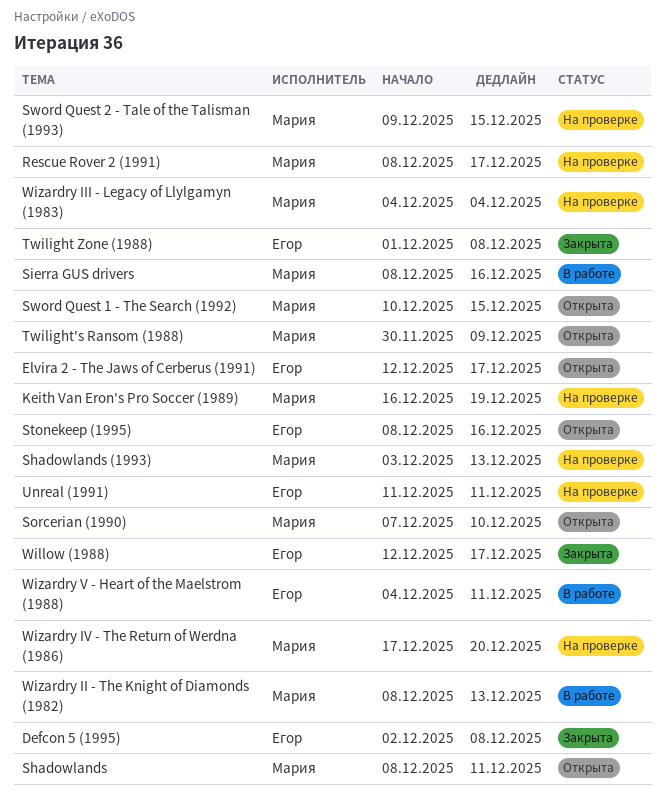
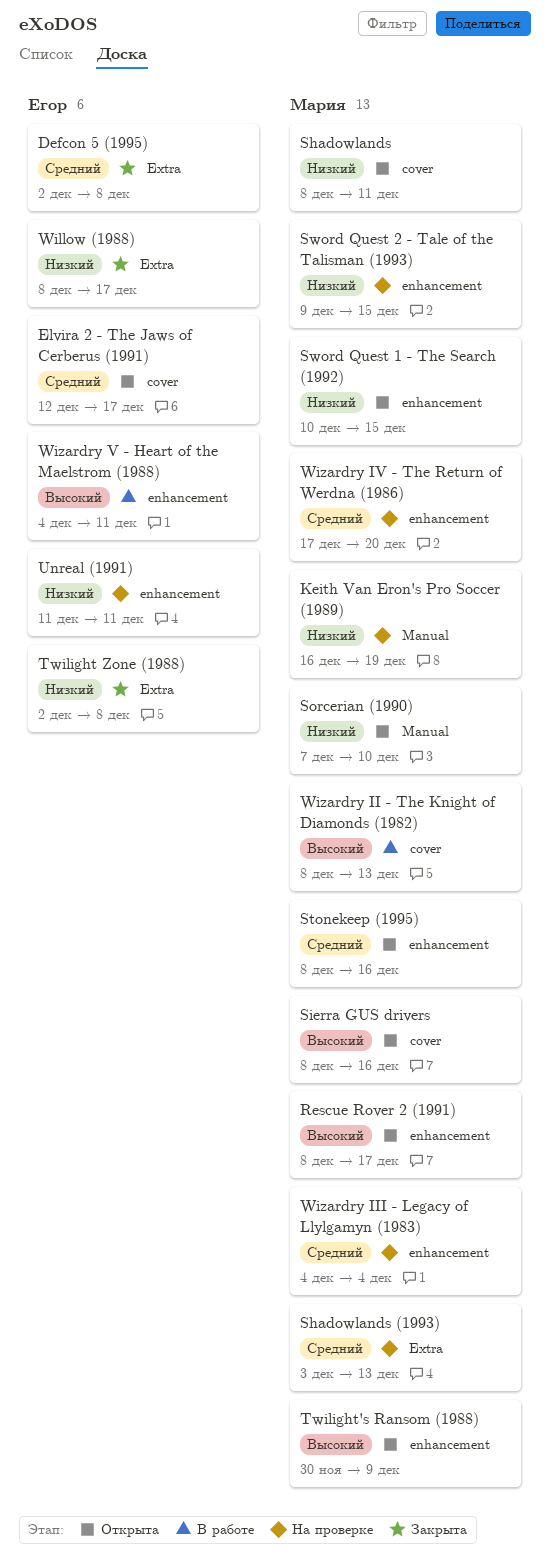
Rescue Rover 2 (1991), status: На проверке -> Открыта
Sierra GUS drivers, status: В работе -> Открыта
Stonekeep (1995), owner: Егор -> Мария
Twilight Zone (1988), start: Dec 1 -> Dec 2
Willow (1988), start: Dec 12 -> Dec 8

